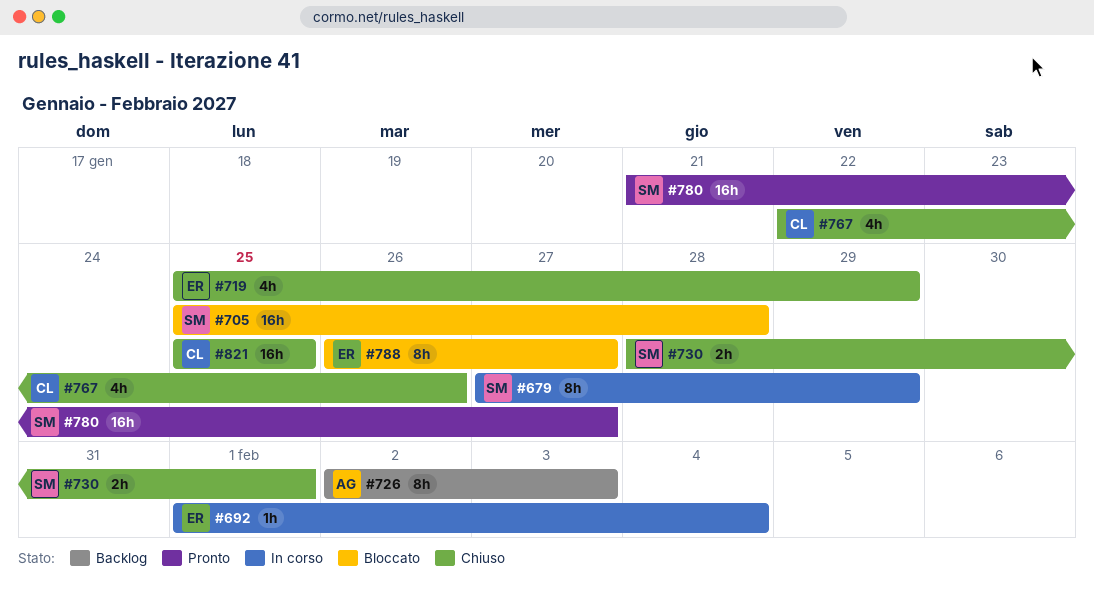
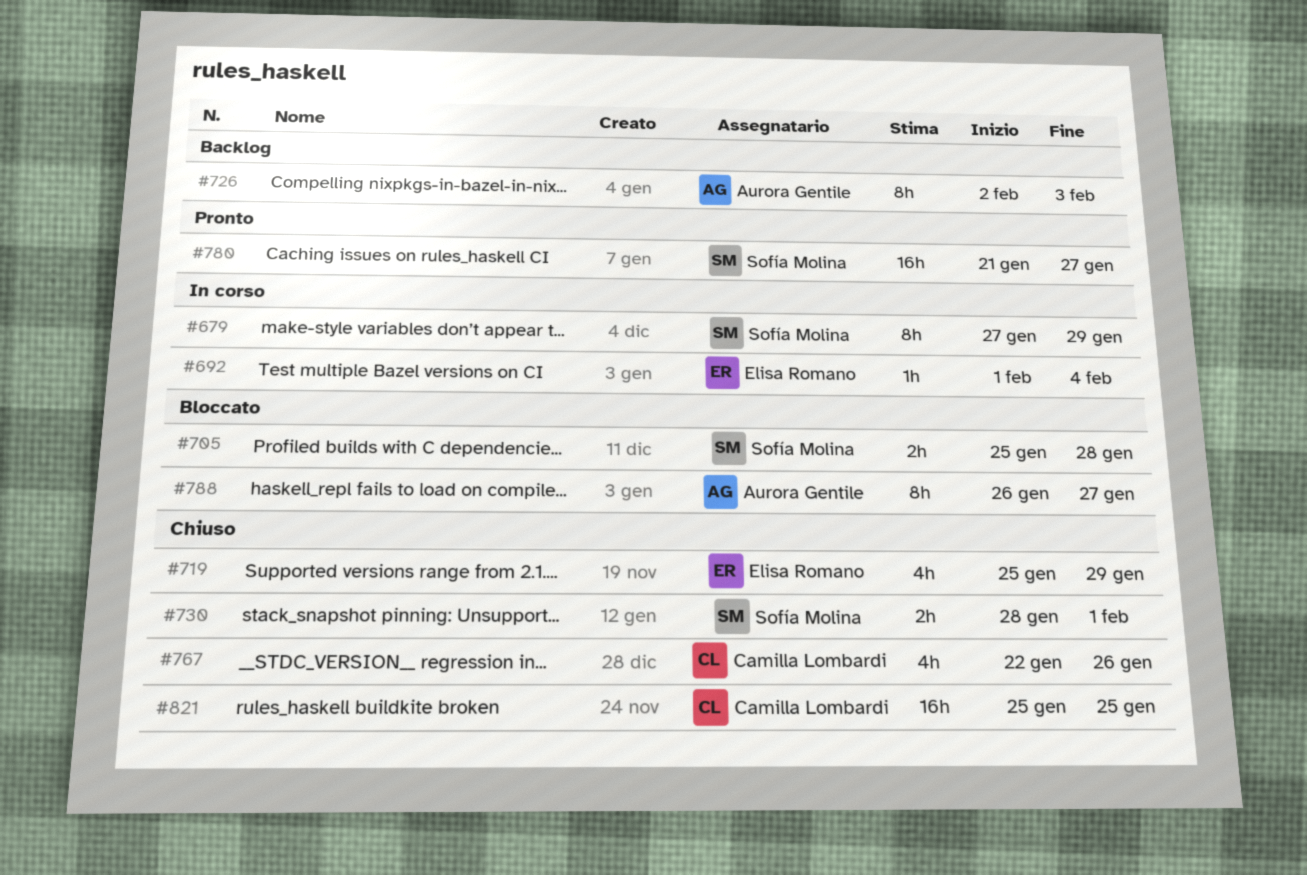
#705, estimate: 16h -> 2h
#788, owner: Elisa Romano -> Aurora Gentile

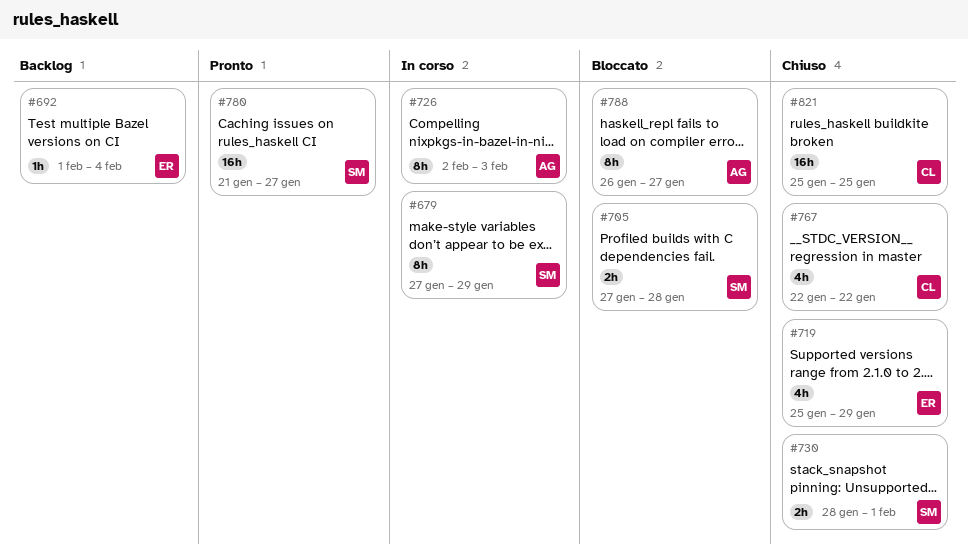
#692, status: In corso -> Backlog
#705, start: Jan 25 -> Jan 27
#726, status: Backlog -> In corso
#767, due: Jan 26 -> Jan 22

